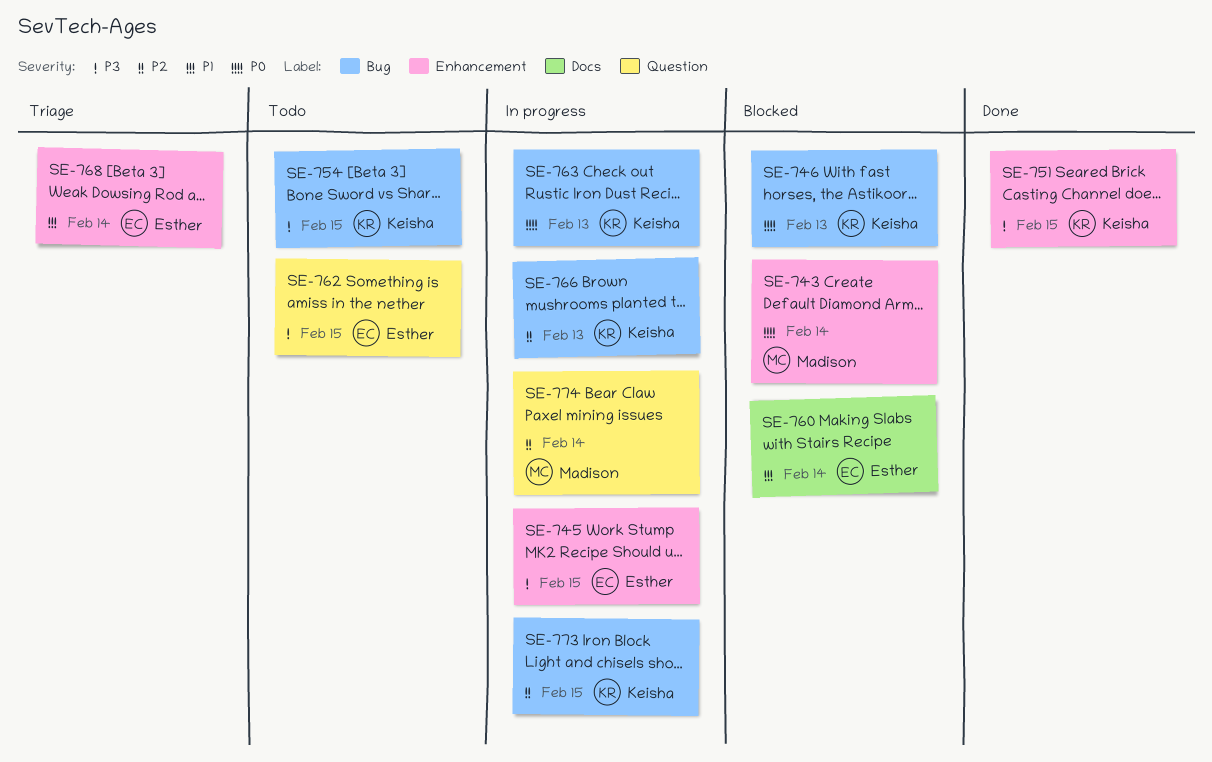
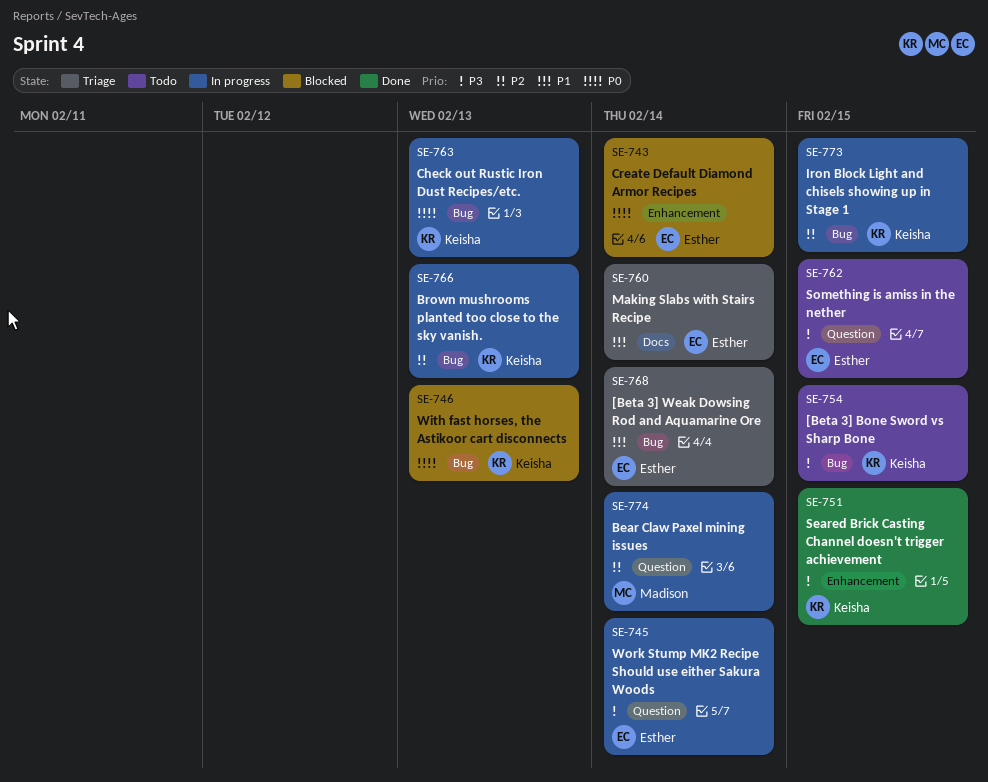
SE-743, owner: Madison -> Esther
SE-745, label: Enhancement -> Question
SE-745, due: Feb 15 -> Feb 14
SE-760, status: Blocked -> Triage
SE-768, label: Enhancement -> Bug

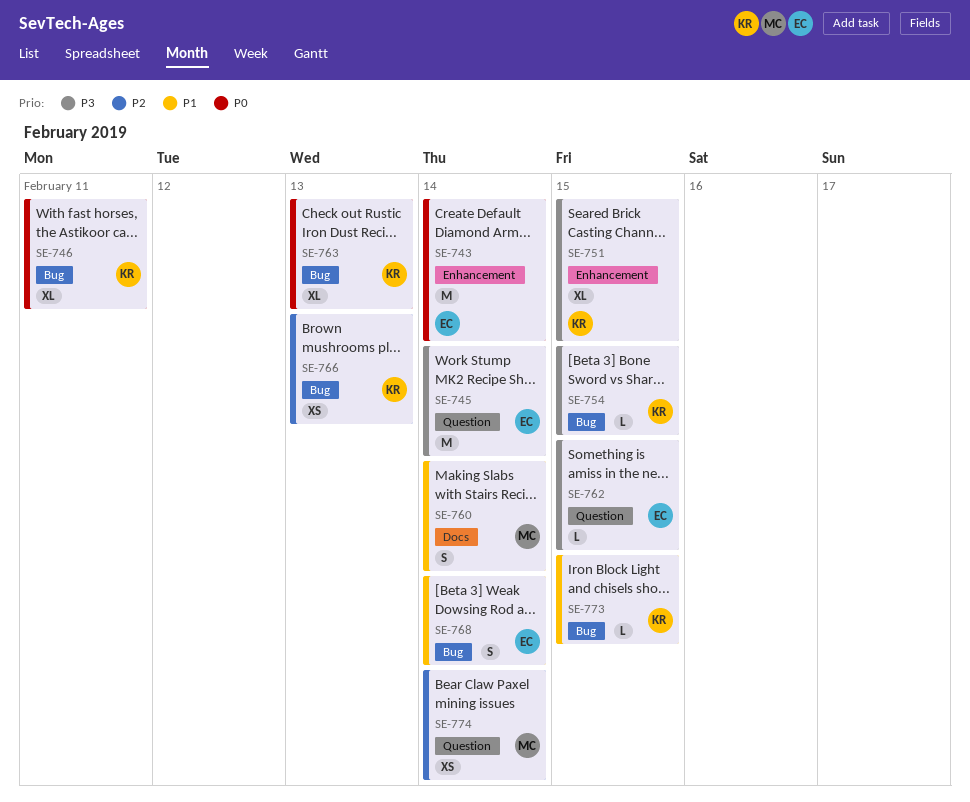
SE-746, due: Feb 13 -> Feb 11
SE-760, owner: Esther -> Madison
SE-773, priority: P2 -> P1

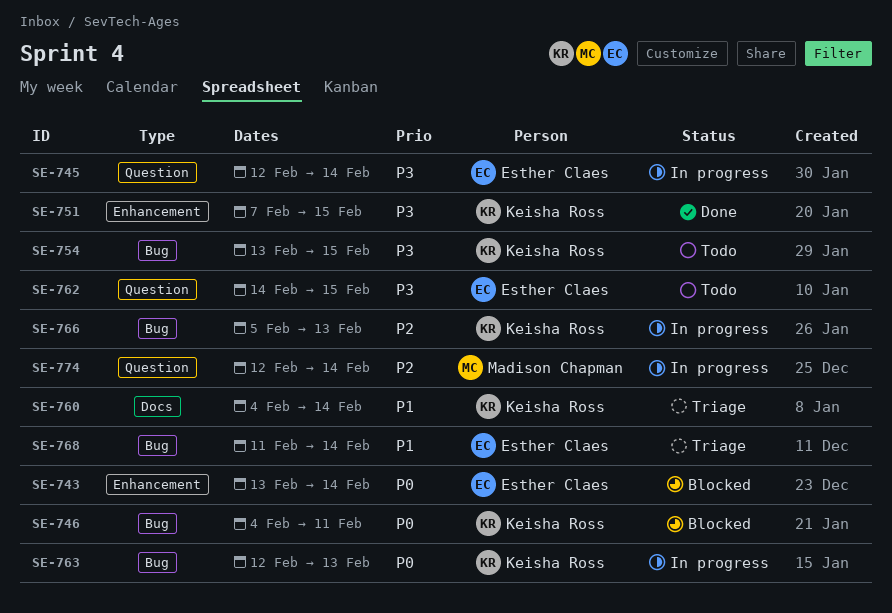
SE-760, owner: Madison Chapman -> Keisha Ross
SE-773: present -> none

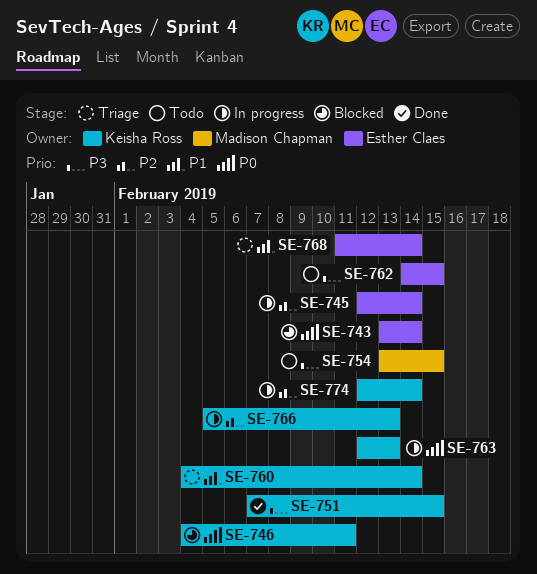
SE-745, priority: P3 -> P2
SE-754, owner: Keisha Ross -> Madison Chapman
SE-774, owner: Madison Chapman -> Keisha Ross

